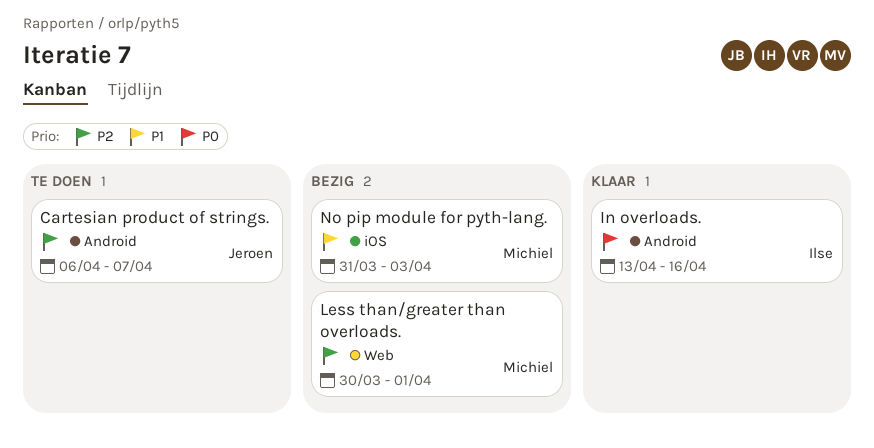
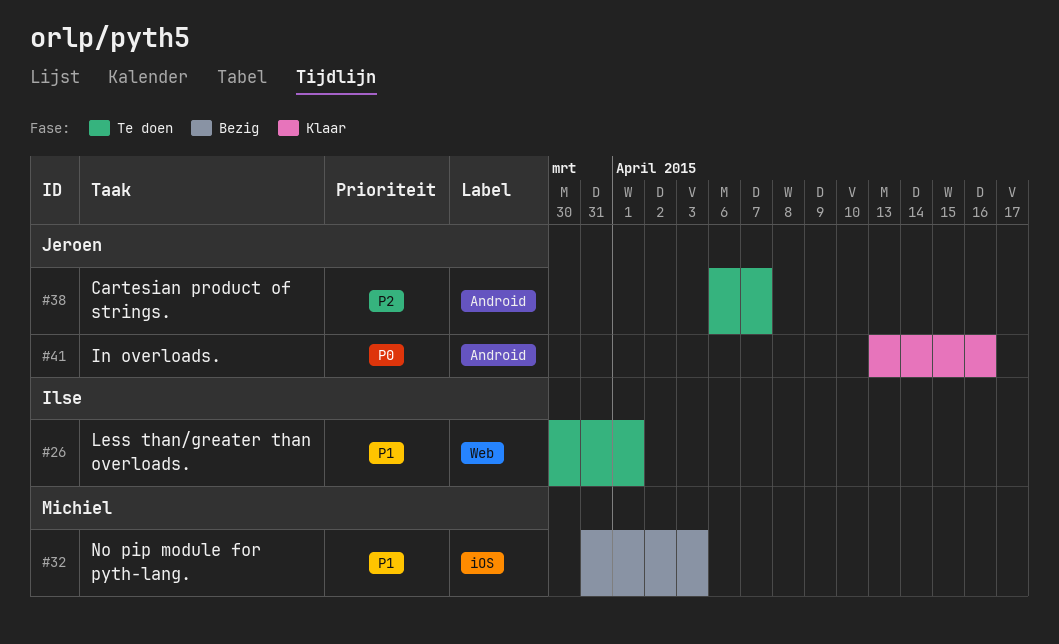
In overloads., owner: Ilse -> Jeroen
Less than/greater than overloads., status: Bezig -> Te doen
Less than/greater than overloads., owner: Michiel -> Ilse
Less than/greater than overloads., priority: P2 -> P1

